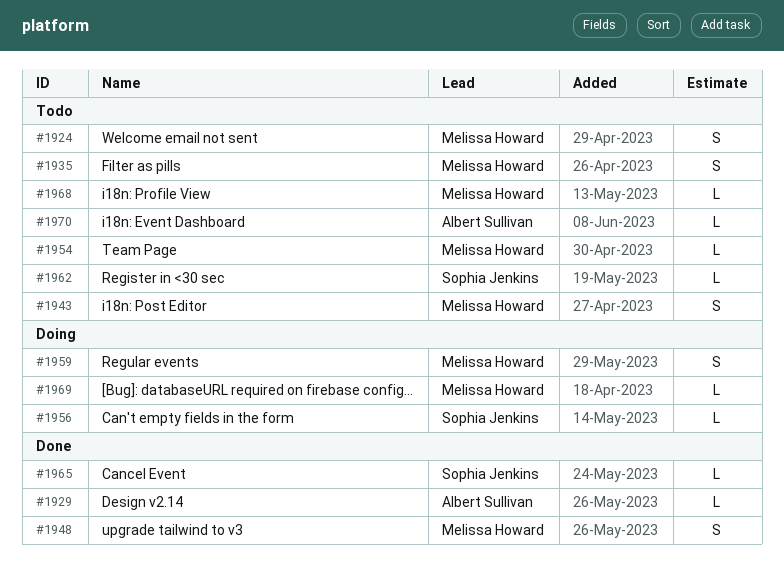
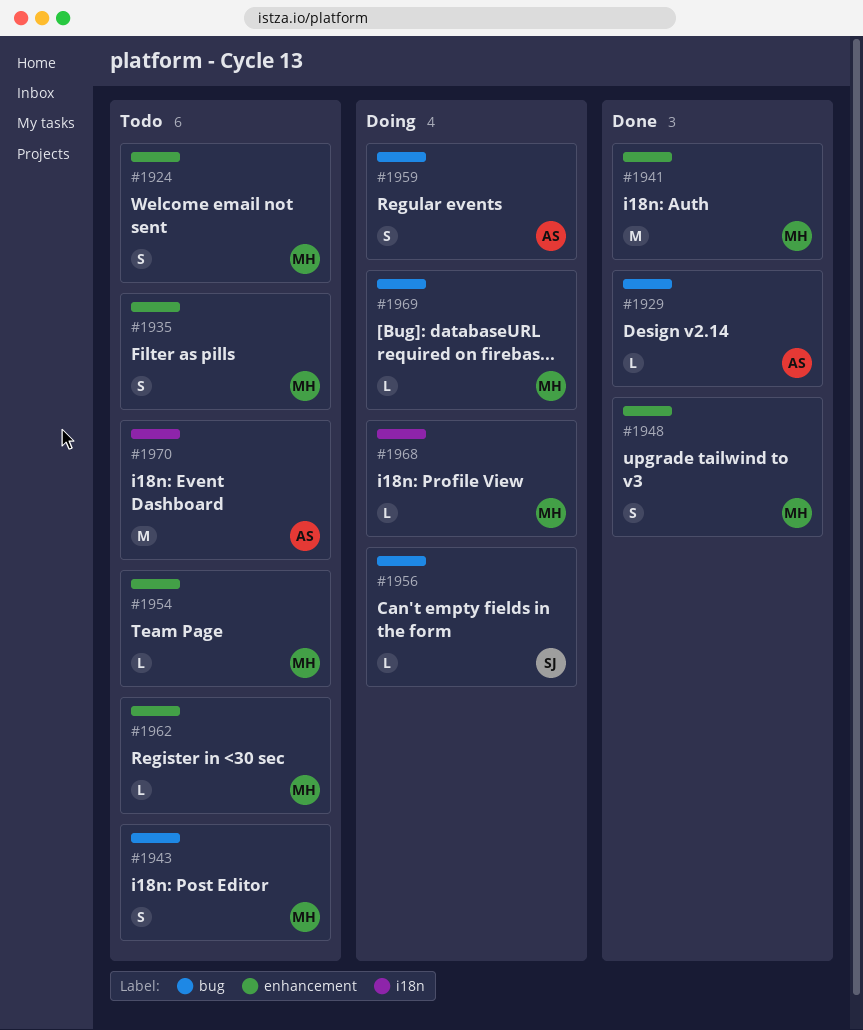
#1941: none -> present
#1959, owner: Melissa Howard -> Albert Sullivan
#1962, owner: Sophia Jenkins -> Melissa Howard
#1965: present -> none
#1968, status: Todo -> Doing
#1970, estimate: L -> M

